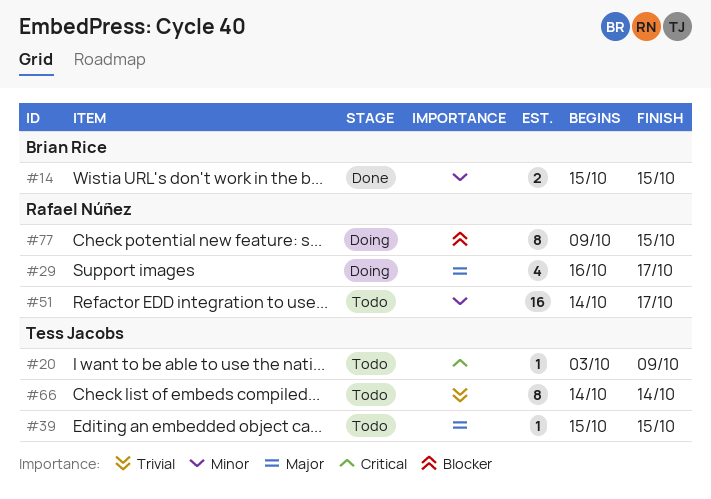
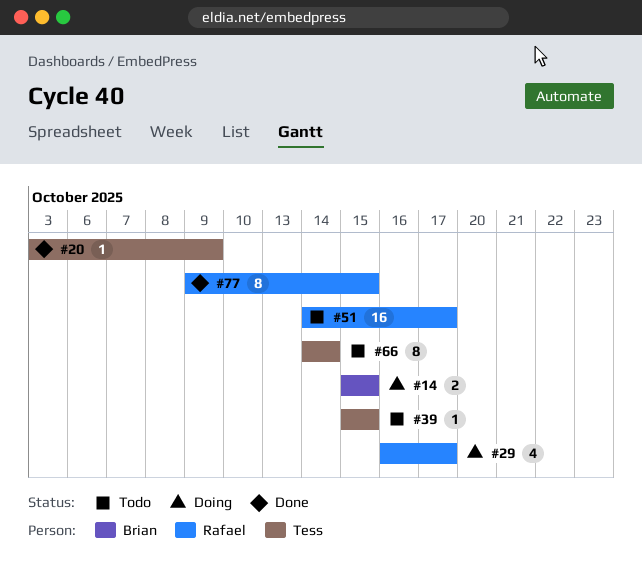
#14, status: Done -> Doing
#20, status: Todo -> Done
#77, status: Doing -> Done

